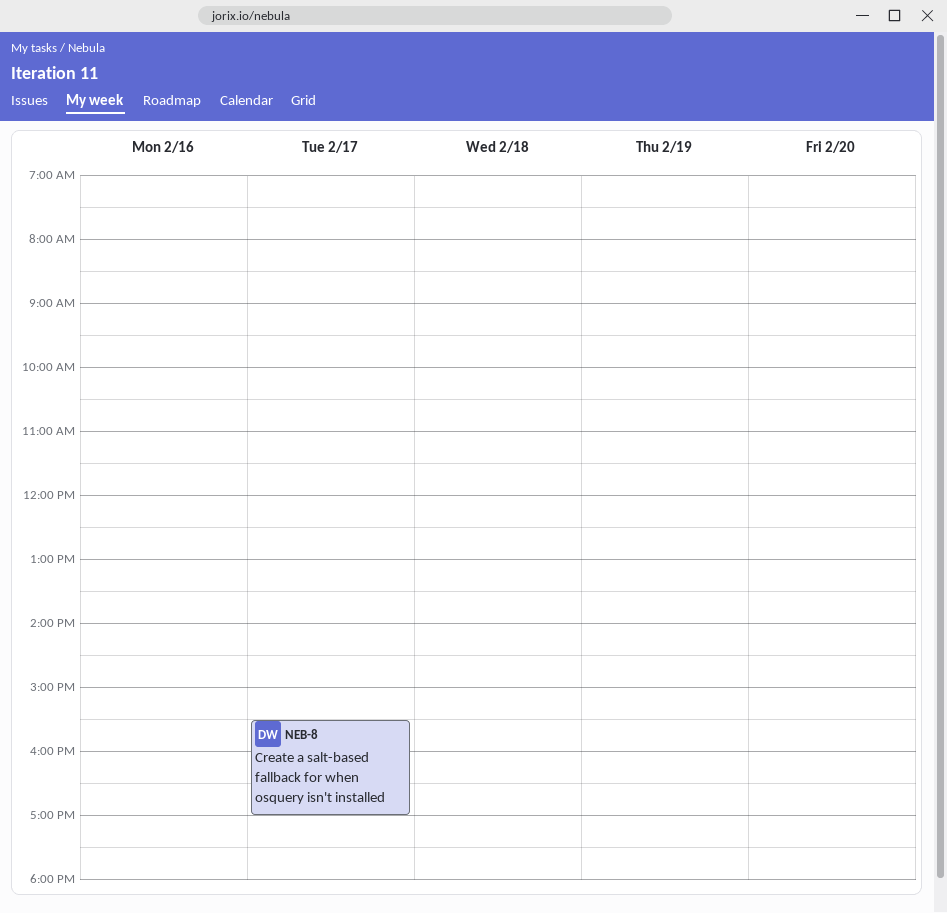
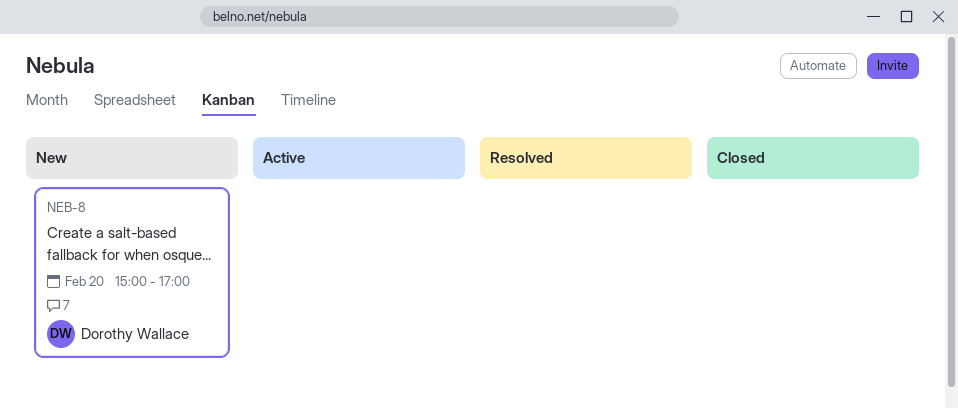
NEB-8, day: Feb 17 -> Feb 20
NEB-8, begins: 15:30 -> 15:00

